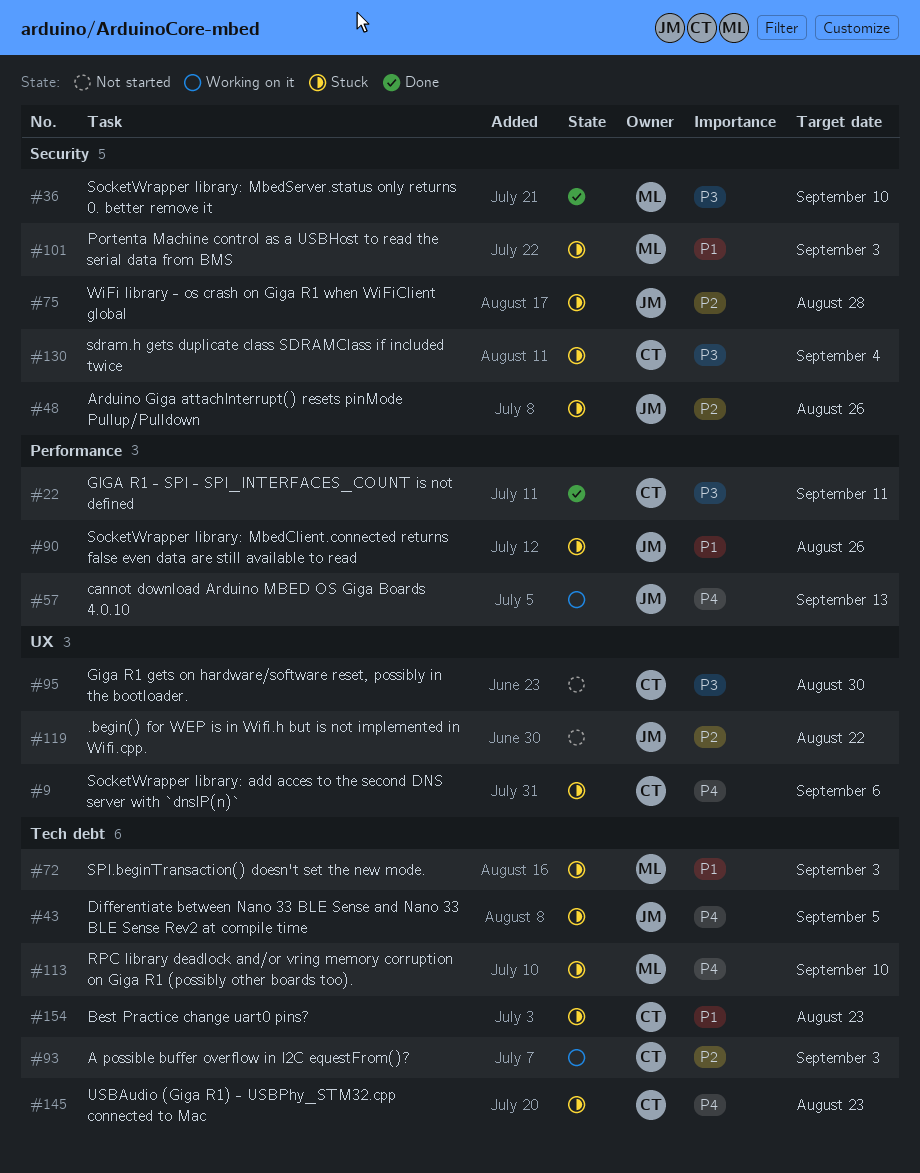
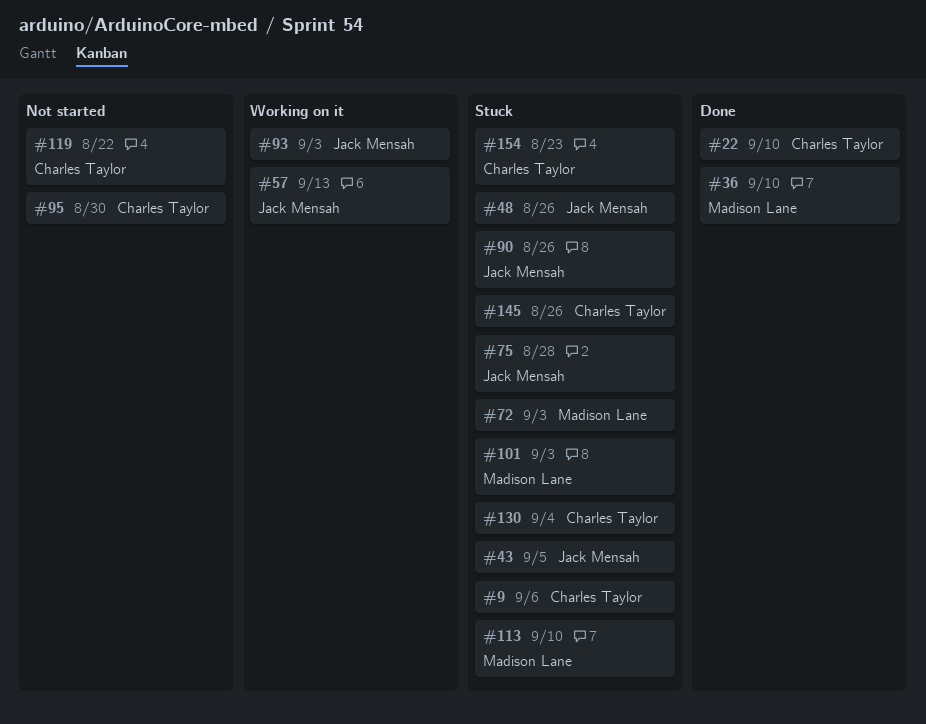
#22, due: Sep 11 -> Sep 10
#93, owner: Charles Taylor -> Jack Mensah
#119, owner: Jack Mensah -> Charles Taylor
#145, due: Aug 23 -> Aug 26

